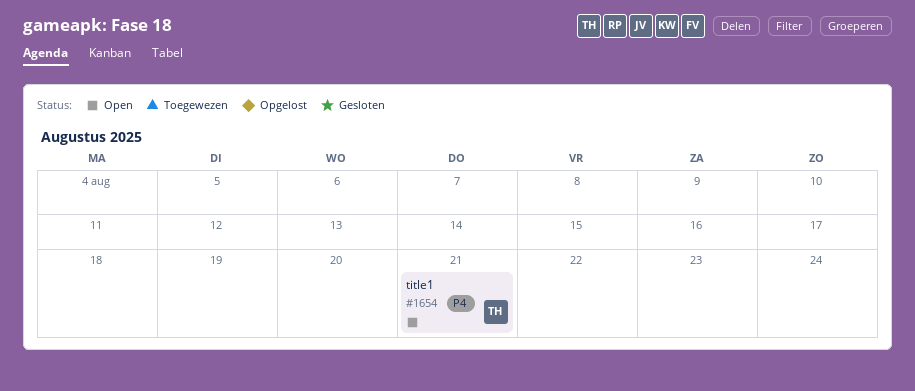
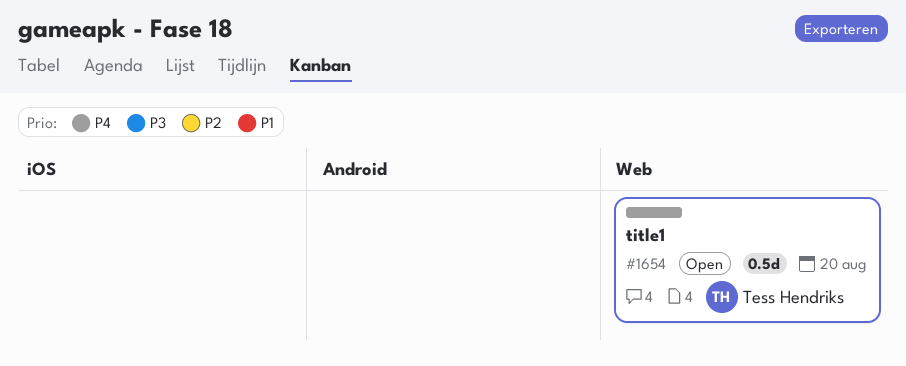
#1654, due: Aug 21 -> Aug 20

